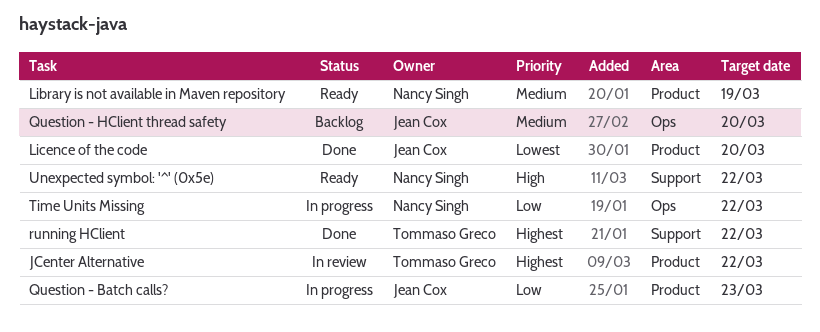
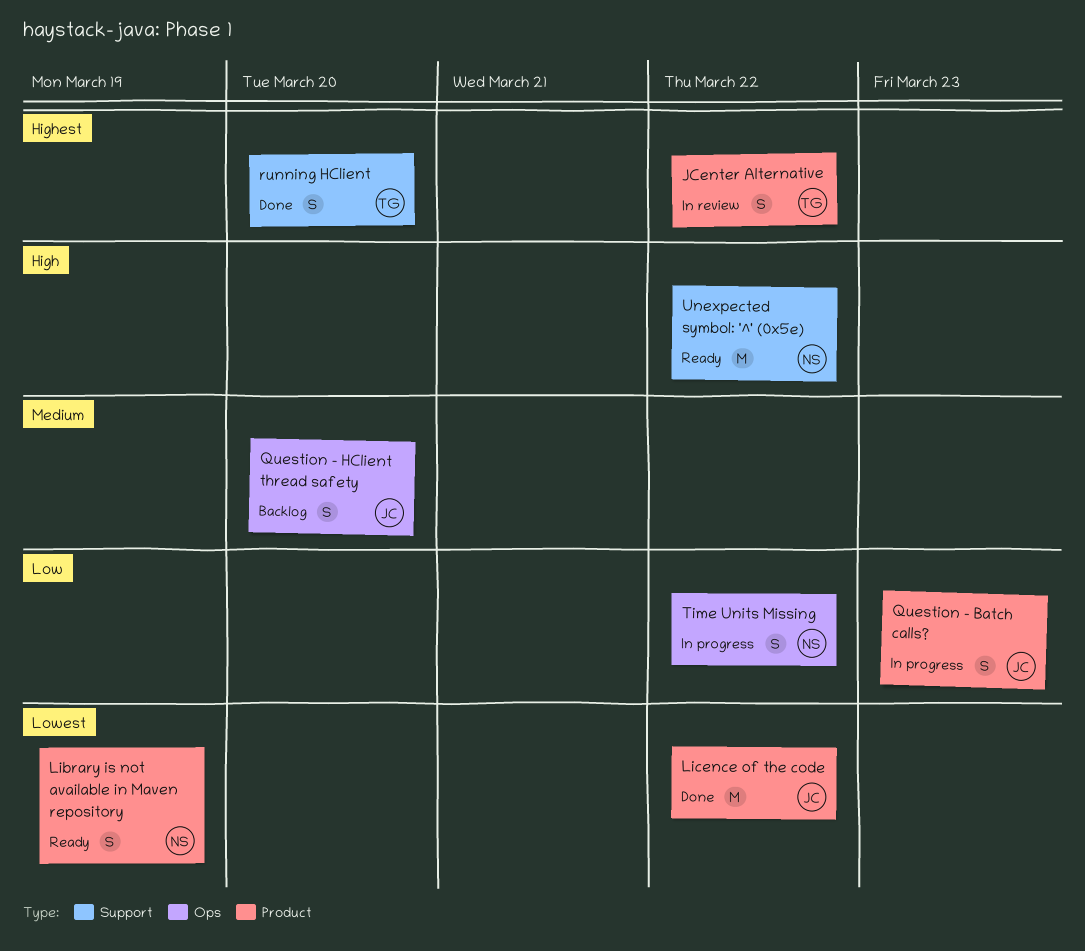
Library is not available in Maven repository, priority: Medium -> Lowest
Licence of the code, due: Mar 20 -> Mar 22
running HClient, due: Mar 22 -> Mar 20

